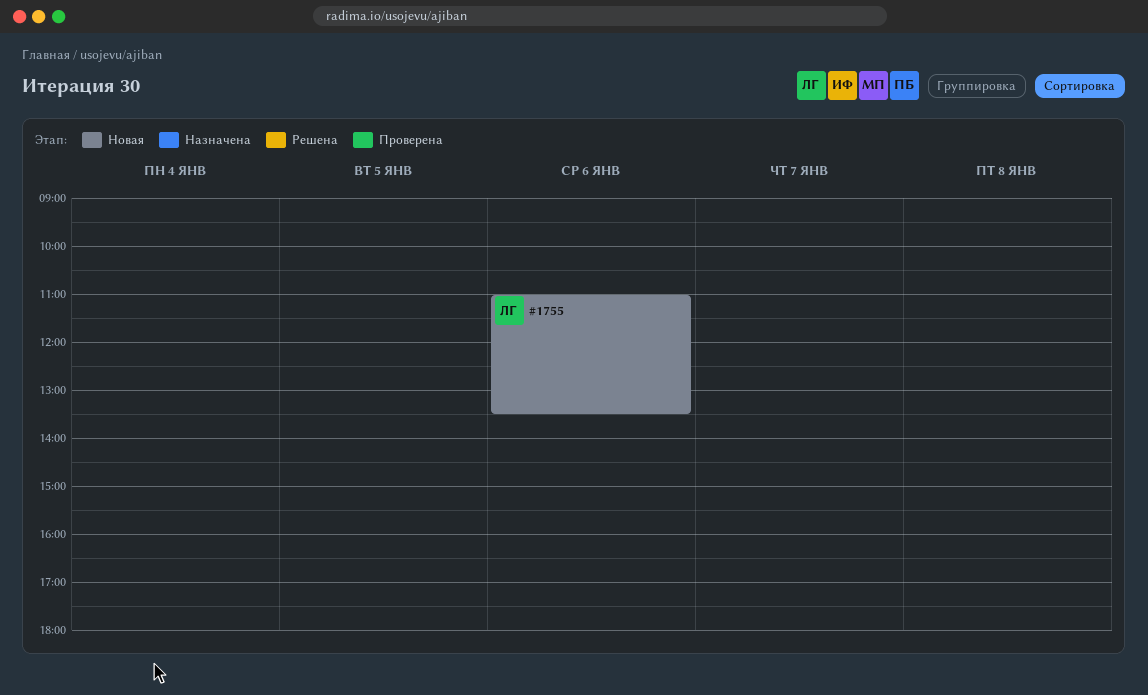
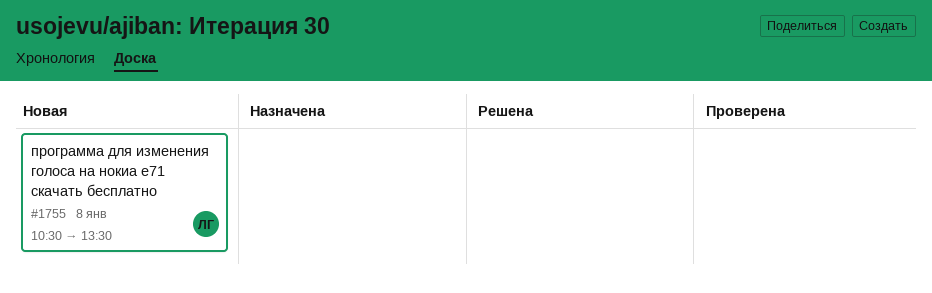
#1755, day: Jan 6 -> Jan 8
#1755, begins: 11:00 -> 10:30

